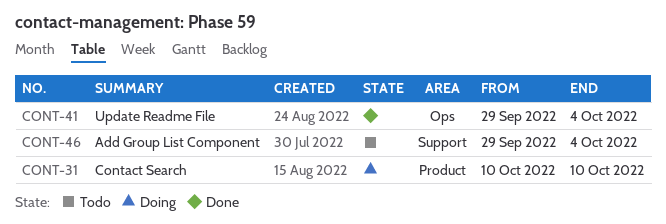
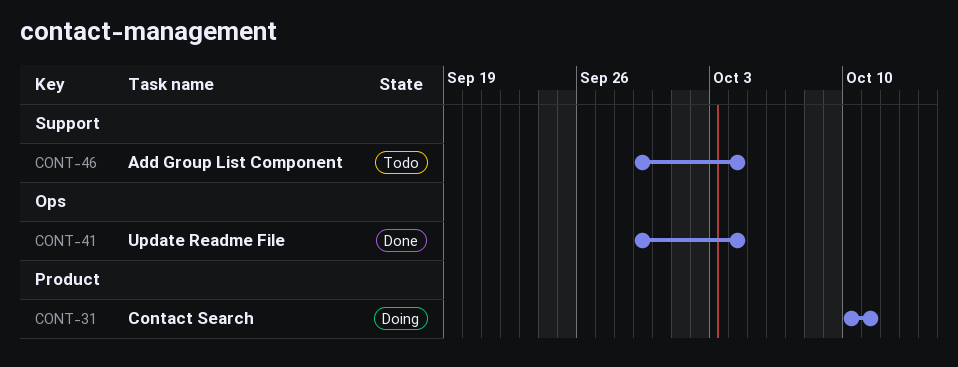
CONT-31, due: Oct 10 -> Oct 11

